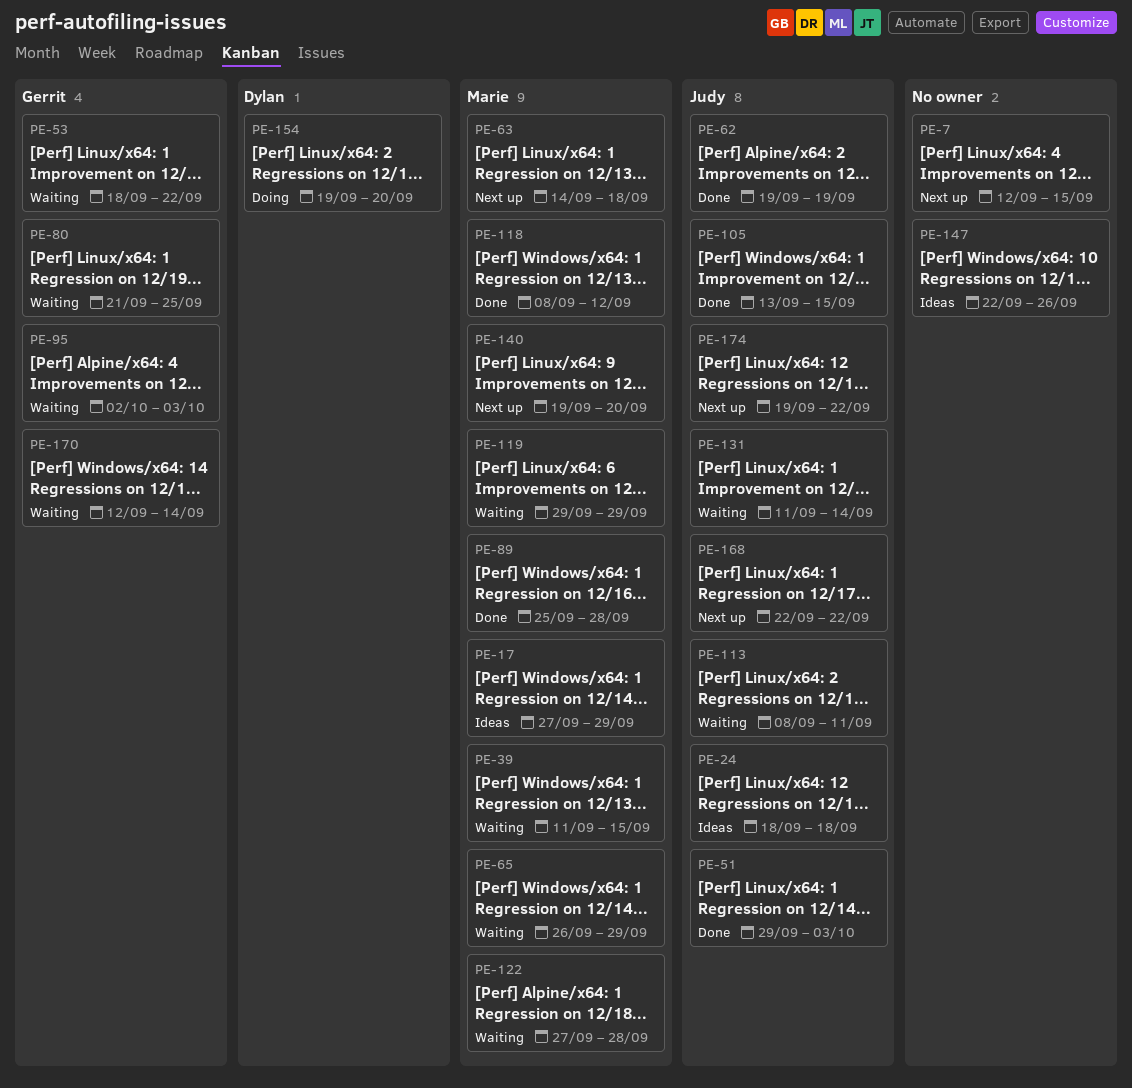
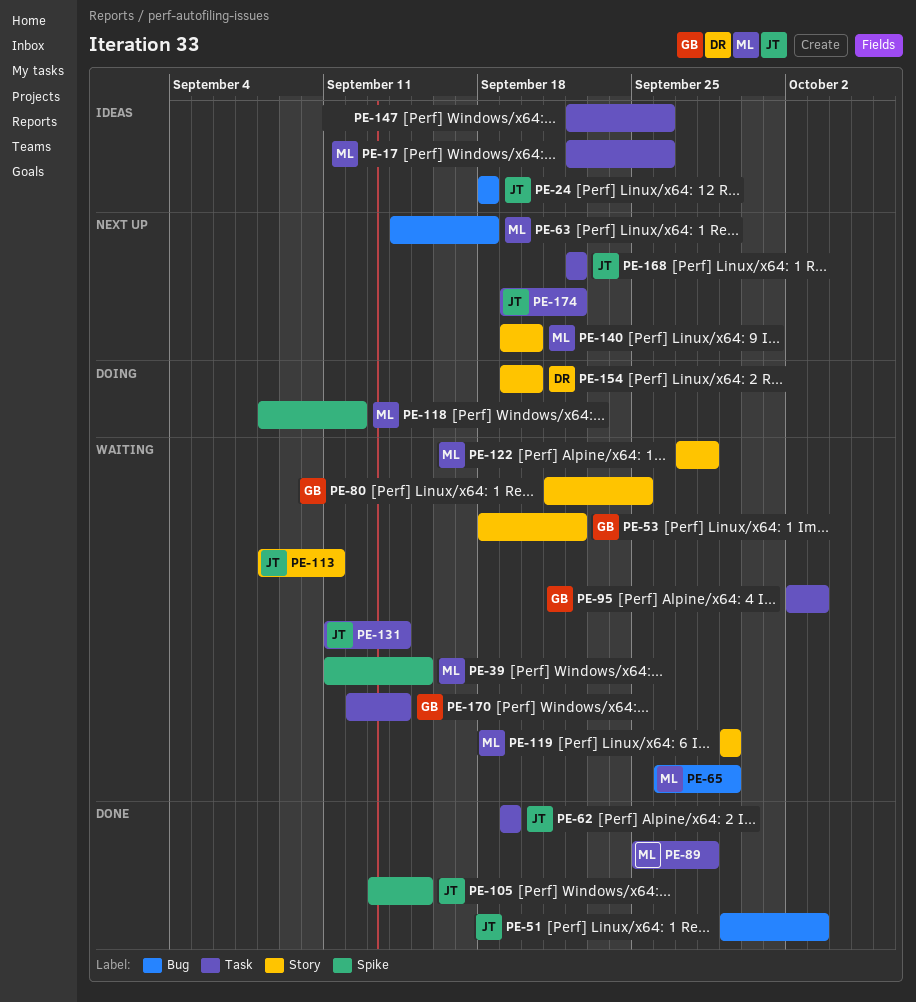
PE-7: present -> none
PE-17, start: Sep 27 -> Sep 22
PE-17, due: Sep 29 -> Sep 26
PE-118, status: Done -> Doing

